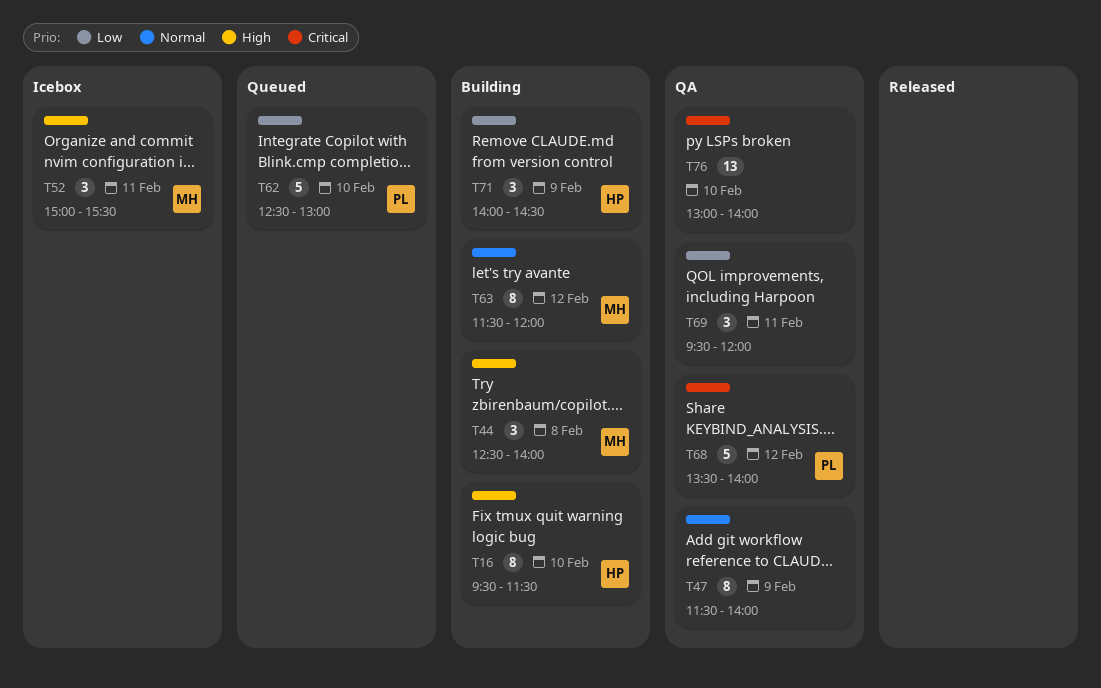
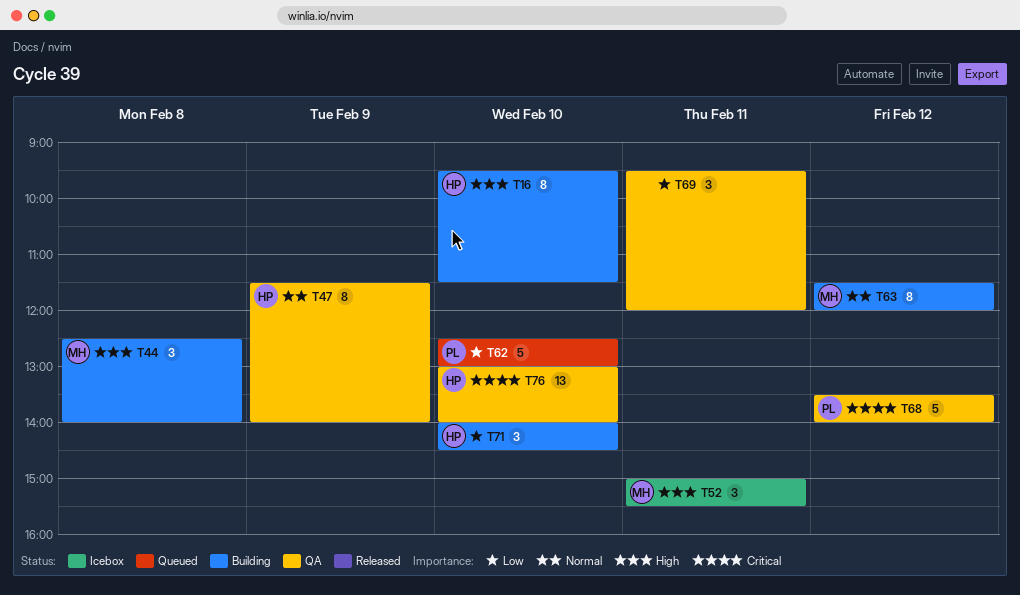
T47, owner: none -> HP
T71, day: Feb 9 -> Feb 10
T76, owner: none -> HP

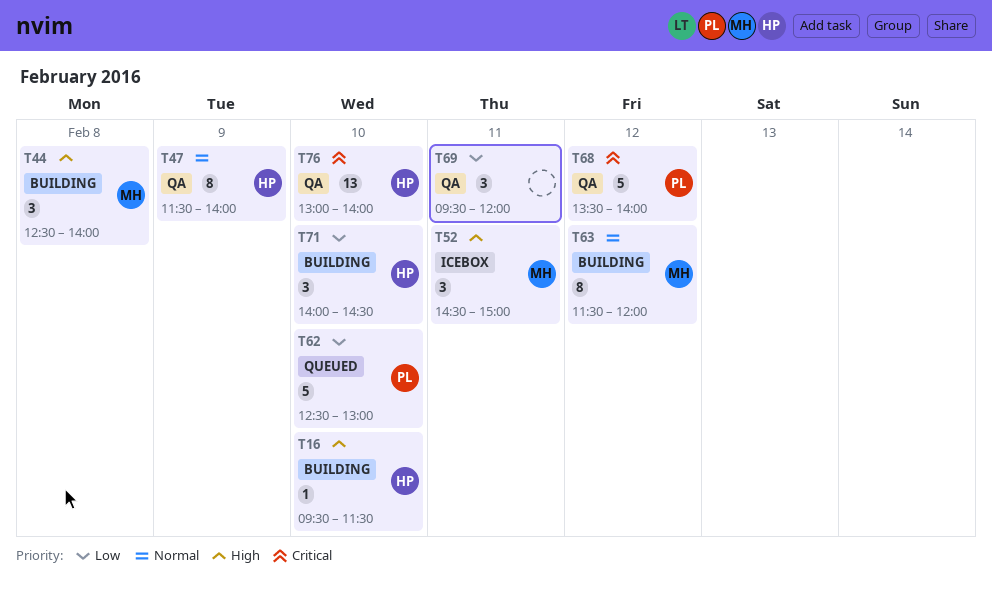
T16, estimate: 8 -> 1
T52, begins: 15:00 -> 14:30
T52, ends: 15:30 -> 15:00

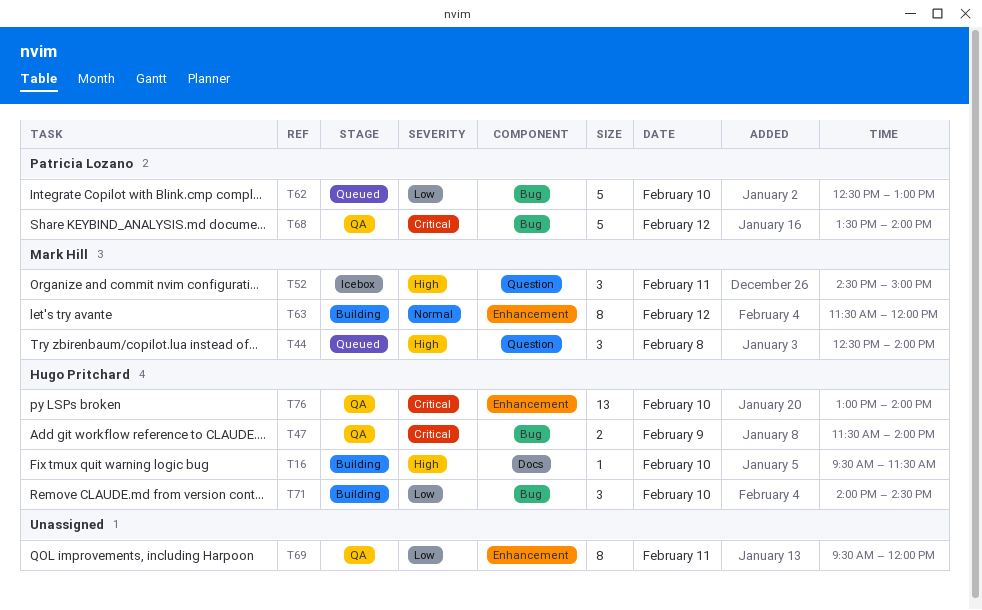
T44, status: Building -> Queued
T47, priority: Normal -> Critical
T47, estimate: 8 -> 2
T69, estimate: 3 -> 8

